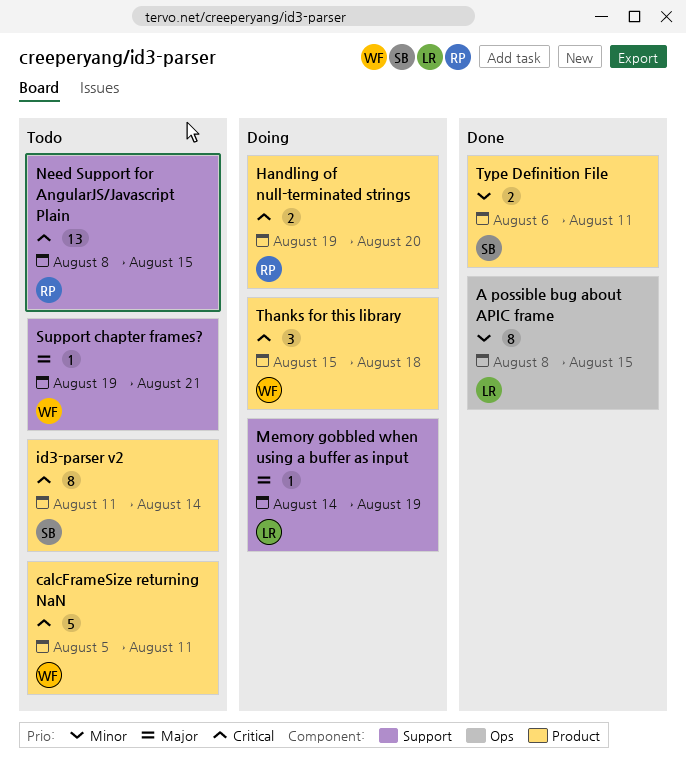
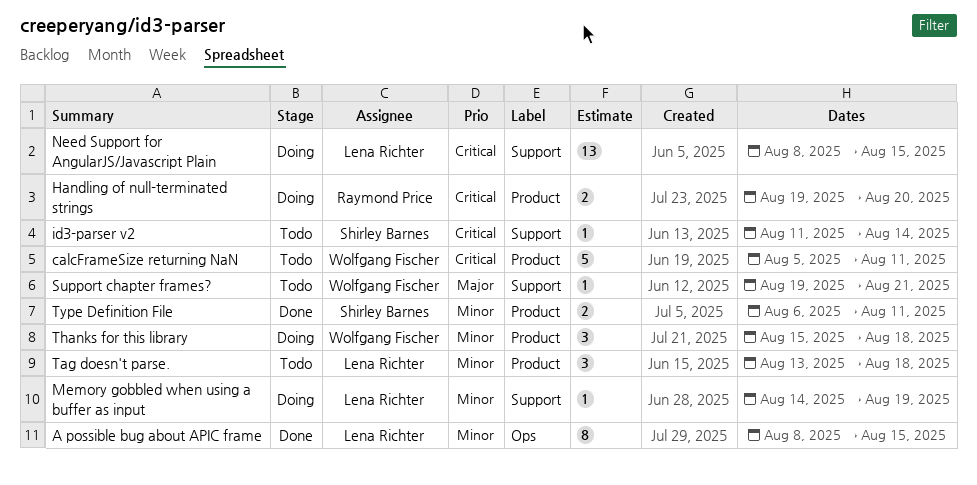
id3-parser v2, label: Product -> Support
id3-parser v2, estimate: 8 -> 1
Memory gobbled when using a buffer as input, priority: Major -> Minor
Need Support for AngularJS/Javascript Plain, status: Todo -> Doing
Need Support for AngularJS/Javascript Plain, owner: Raymond Price -> Lena Richter
Tag doesn't parse.: none -> present
Thanks for this library, priority: Critical -> Minor

